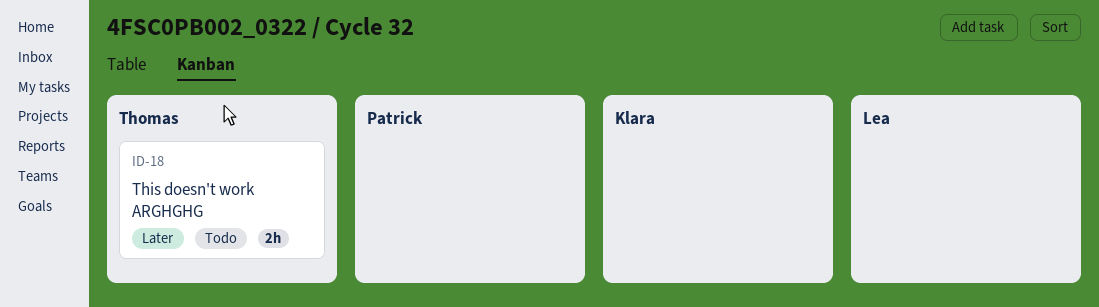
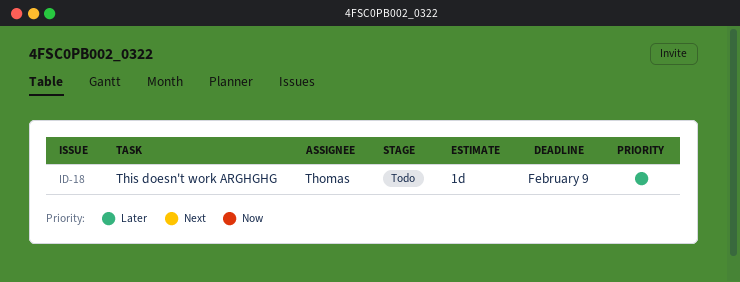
ID-18, estimate: 2h -> 1d

